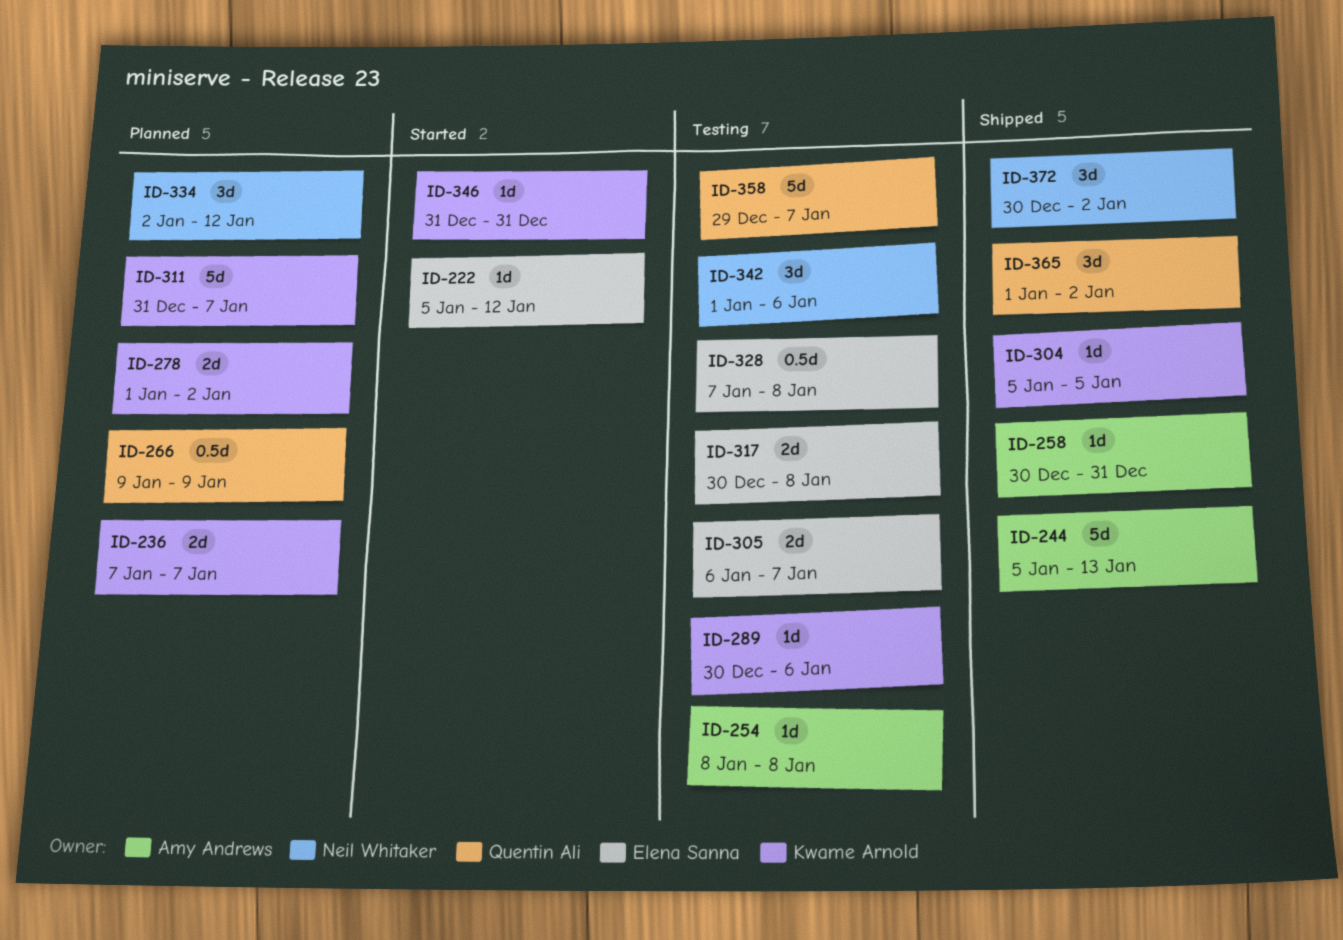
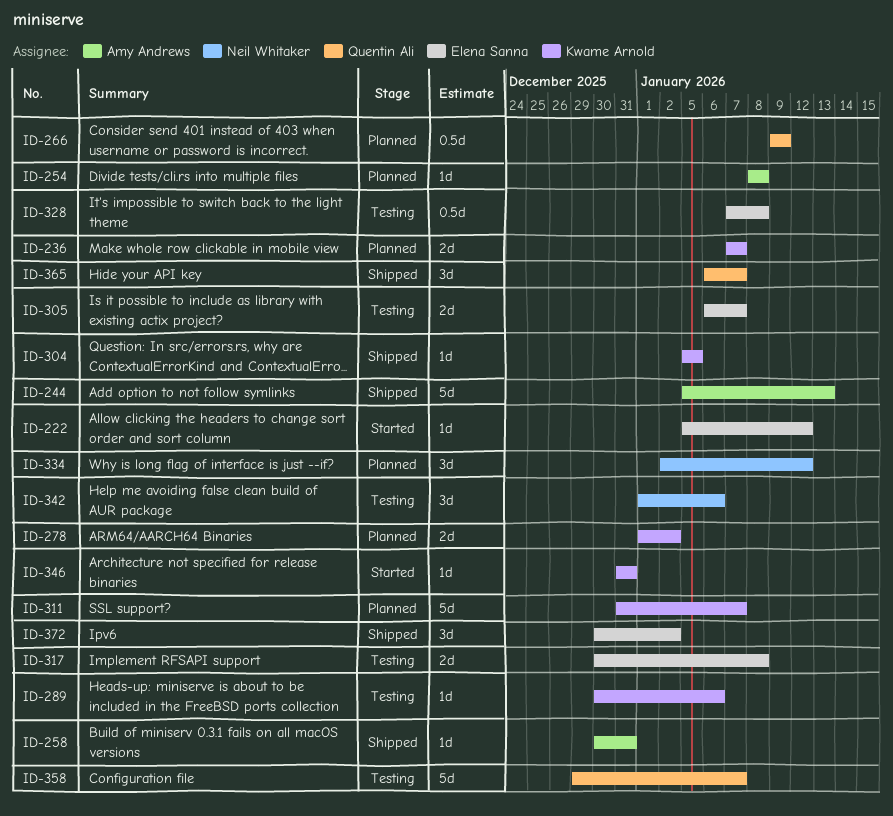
ID-254, status: Testing -> Planned
ID-365, start: Jan 1 -> Jan 6
ID-365, due: Jan 2 -> Jan 7
ID-372, owner: Neil Whitaker -> Elena Sanna

